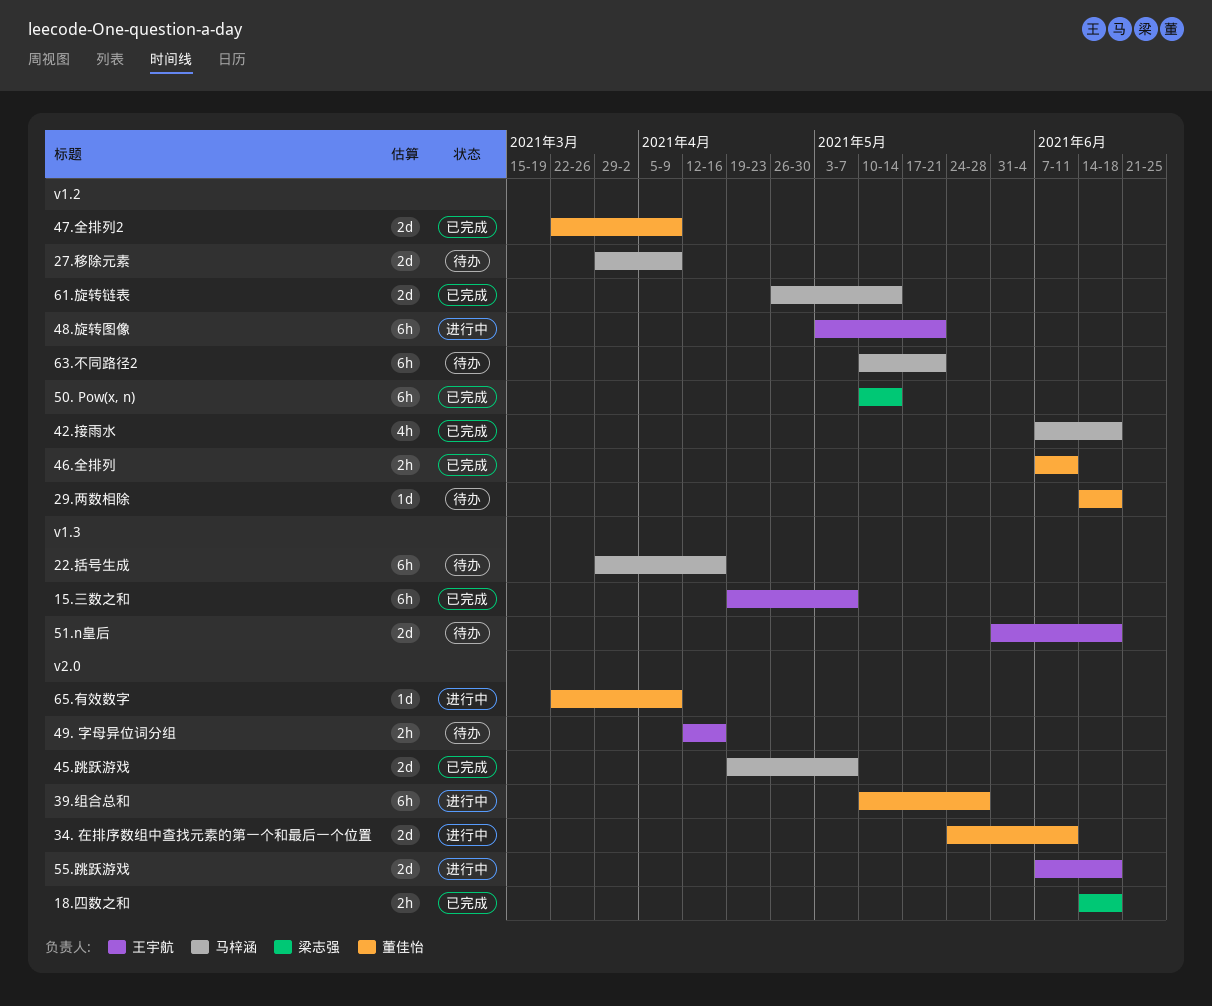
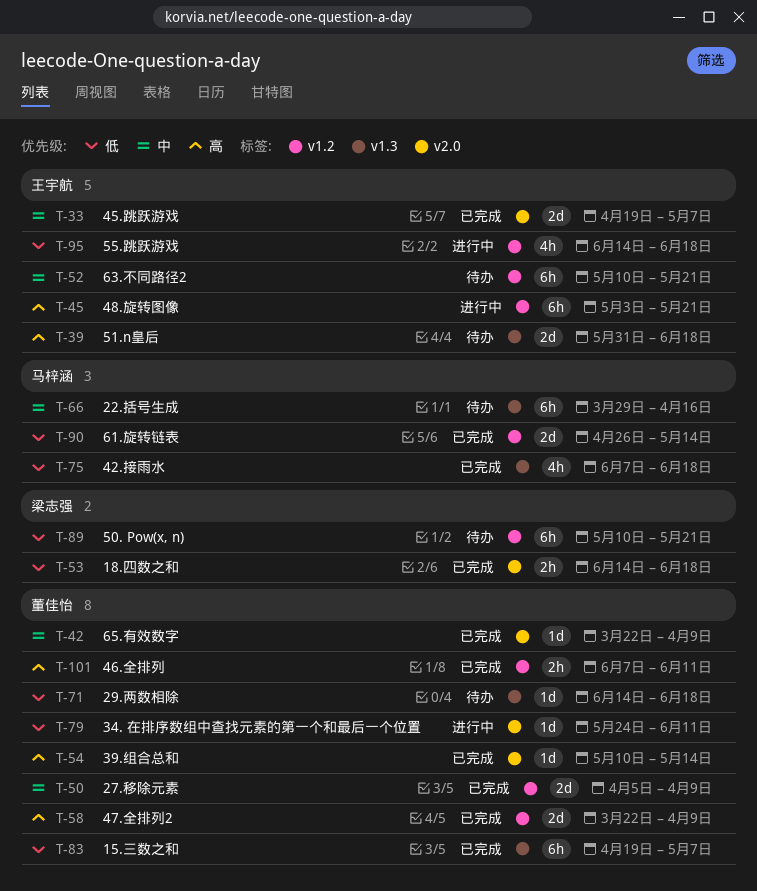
15.三数之和, owner: 王宇航 -> 董佳怡
27.移除元素, status: 待办 -> 已完成
27.移除元素, owner: 马梓涵 -> 董佳怡
27.移除元素, start: Mar 29 -> Apr 5
29.两数相除, label: v1.2 -> v1.3
34. 在排序数组中查找元素的第一个和最后一个位置, estimate: 2d -> 1d
39.组合总和, status: 进行中 -> 已完成
39.组合总和, estimate: 6h -> 1d
39.组合总和, due: May 28 -> May 14
42.接雨水, label: v1.2 -> v1.3
45.跳跃游戏, owner: 马梓涵 -> 王宇航
49. 字母异位词分组: present -> none
50. Pow(x, n), status: 已完成 -> 待办
50. Pow(x, n), due: May 14 -> May 21
55.跳跃游戏, label: v2.0 -> v1.2
55.跳跃游戏, estimate: 2d -> 4h
55.跳跃游戏, start: Jun 7 -> Jun 14
63.不同路径2, owner: 马梓涵 -> 王宇航
65.有效数字, status: 进行中 -> 已完成

